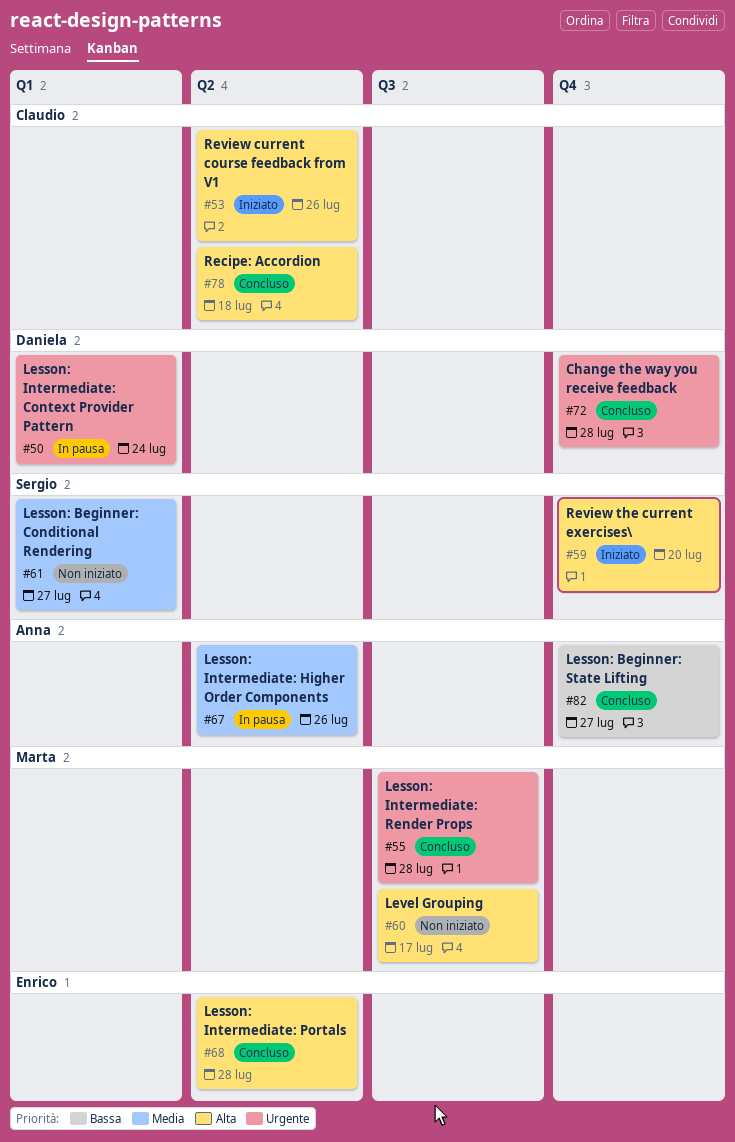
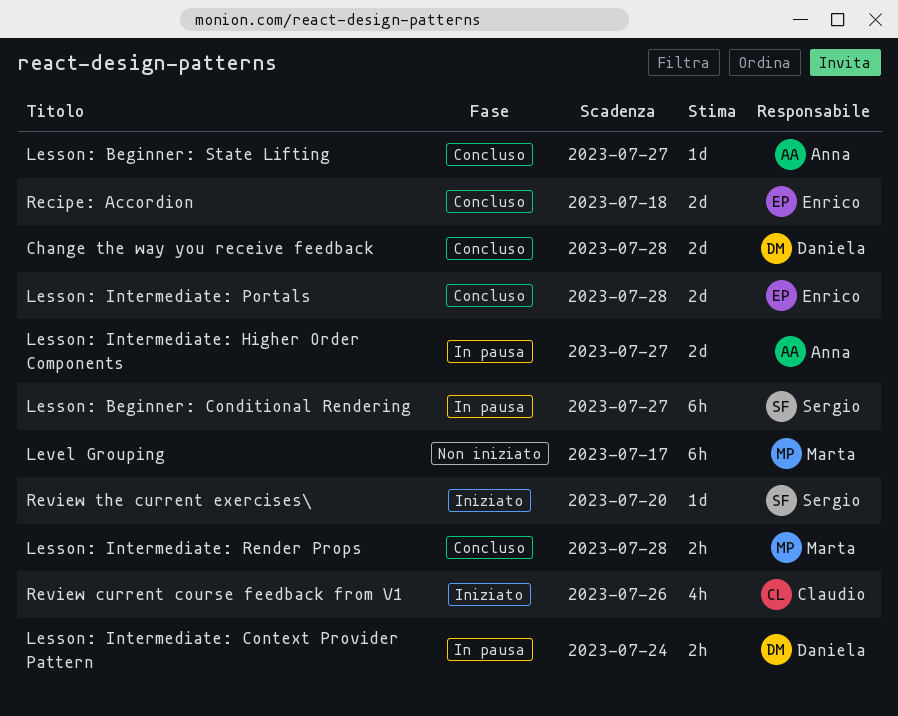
Lesson: Beginner: Conditional Rendering, status: Non iniziato -> In pausa
Lesson: Intermediate: Higher Order Components, due: Jul 26 -> Jul 27
Recipe: Accordion, owner: Claudio -> Enrico

